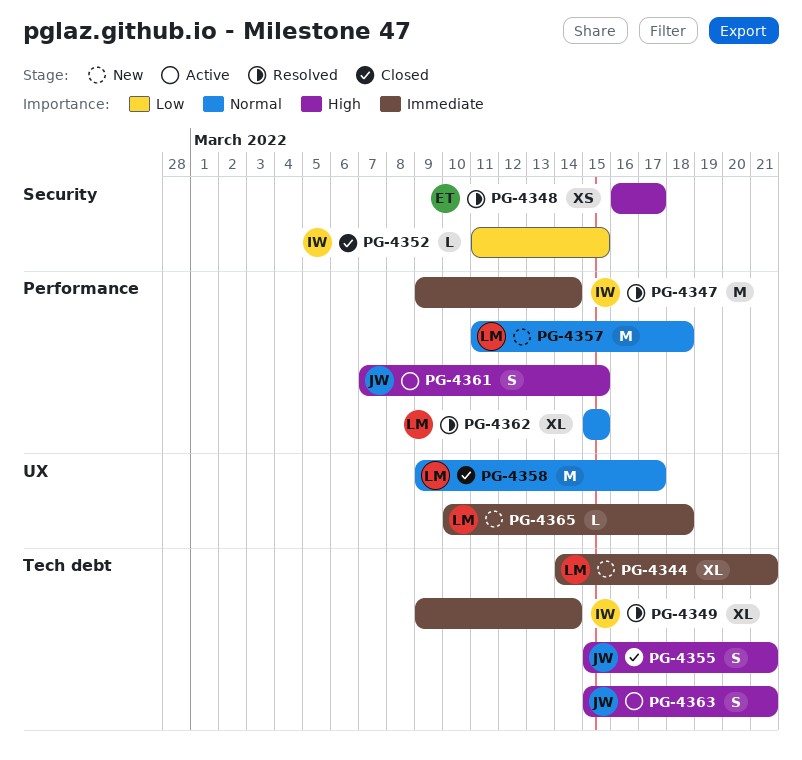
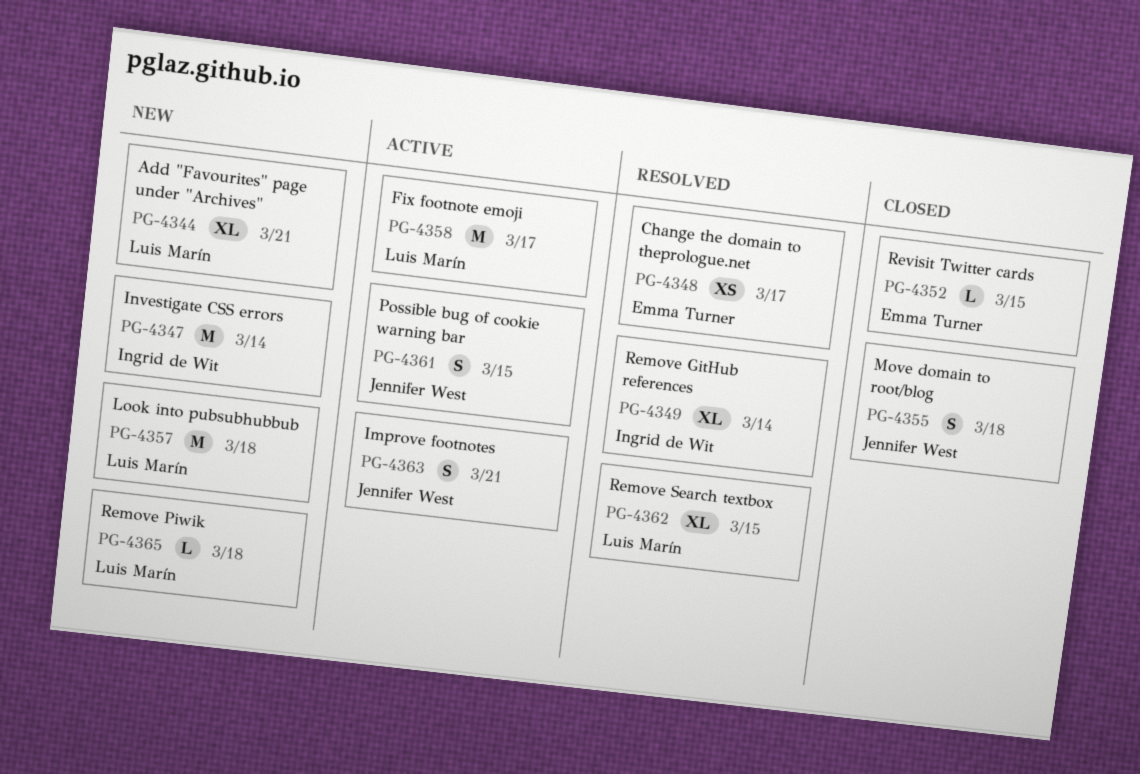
PG-4347, status: Resolved -> New
PG-4352, owner: Ingrid de Wit -> Emma Turner
PG-4355, due: Mar 21 -> Mar 18
PG-4358, status: Closed -> Active

